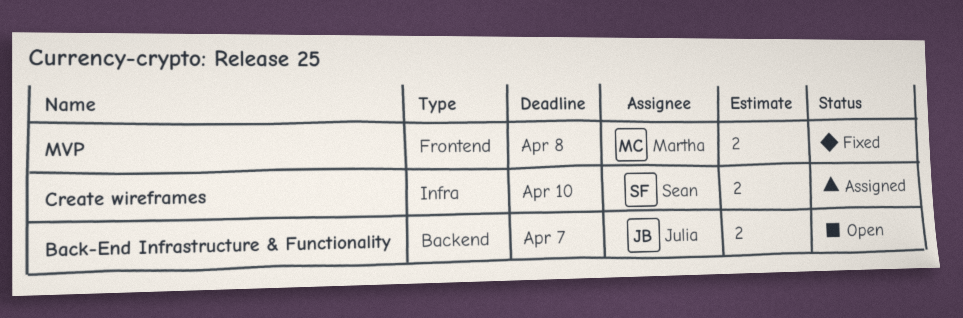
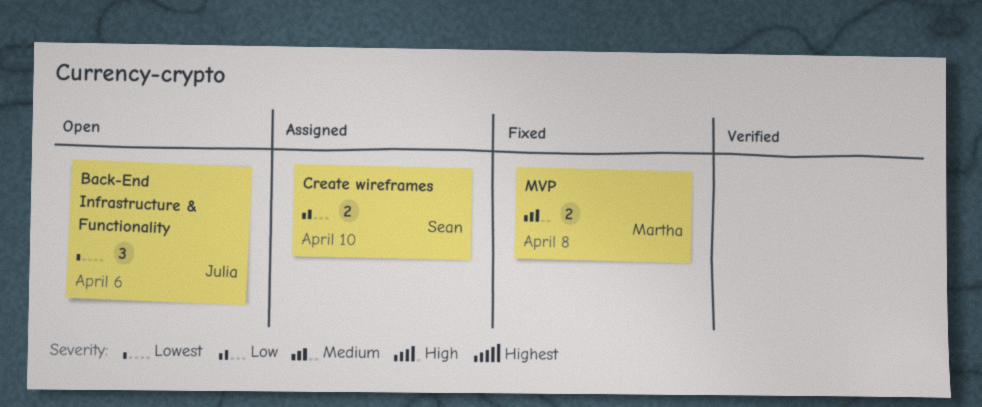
Back-End Infrastructure & Functionality, estimate: 2 -> 3
Back-End Infrastructure & Functionality, due: Apr 7 -> Apr 6

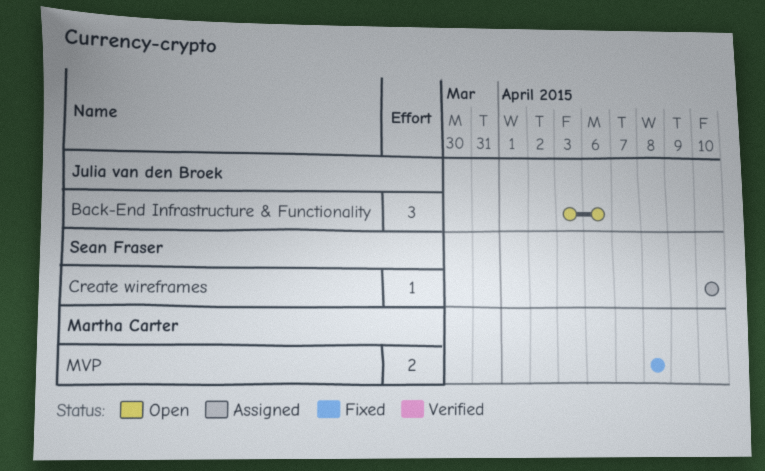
Create wireframes, estimate: 2 -> 1

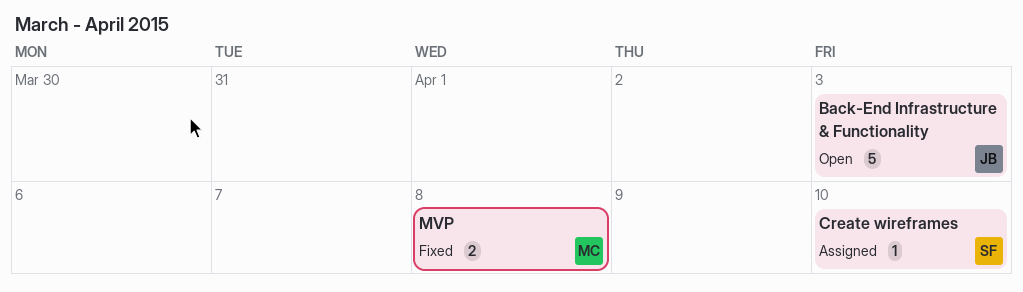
Back-End Infrastructure & Functionality, estimate: 3 -> 5
Back-End Infrastructure & Functionality, due: Apr 6 -> Apr 3

